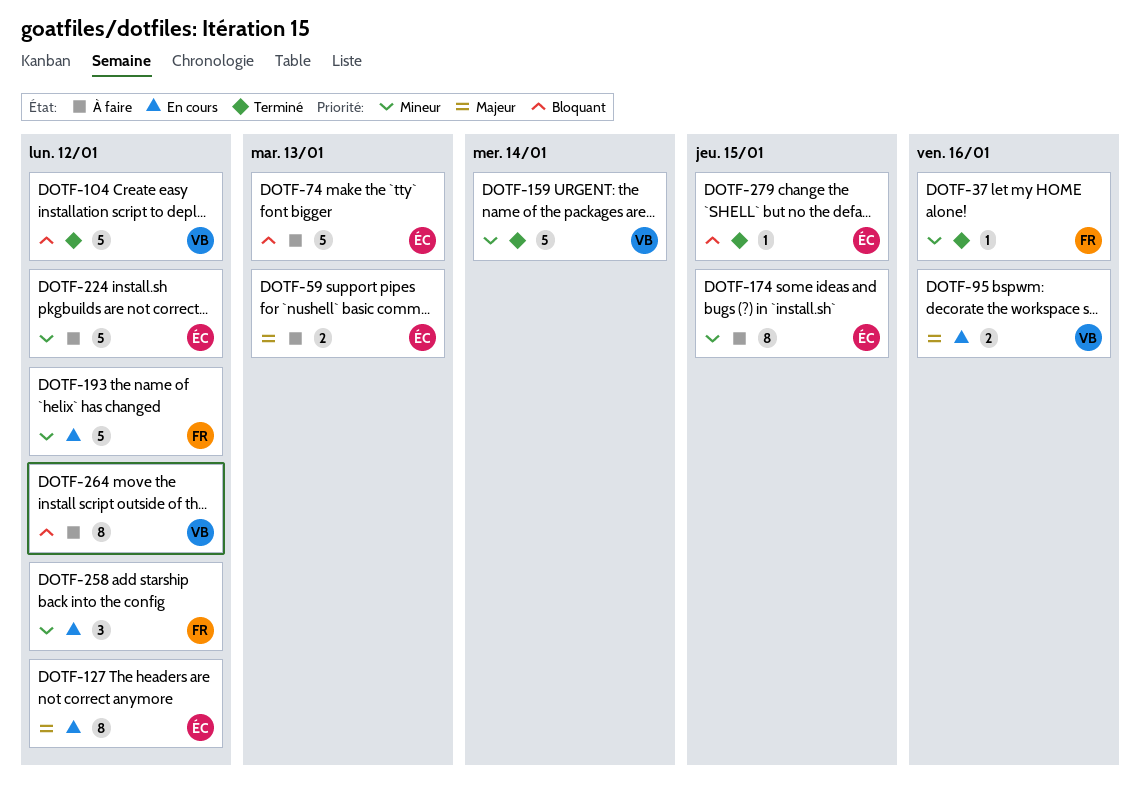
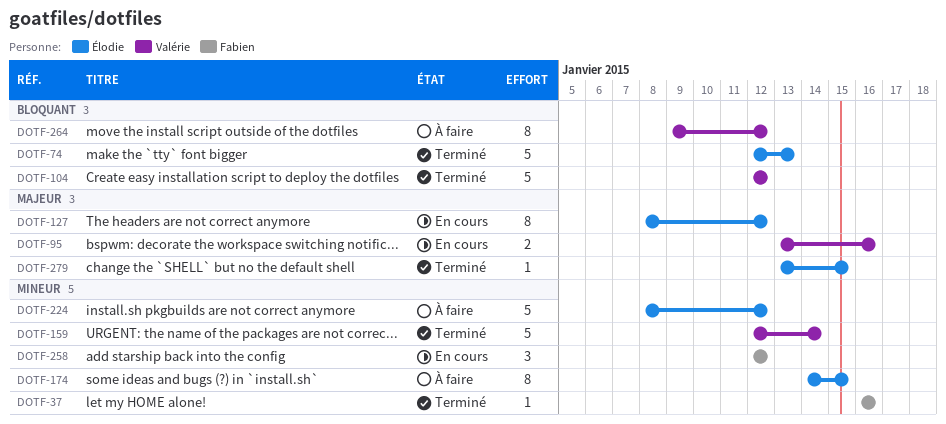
DOTF-59: present -> none
DOTF-74, status: À faire -> Terminé
DOTF-193: present -> none
DOTF-279, priority: Bloquant -> Majeur

